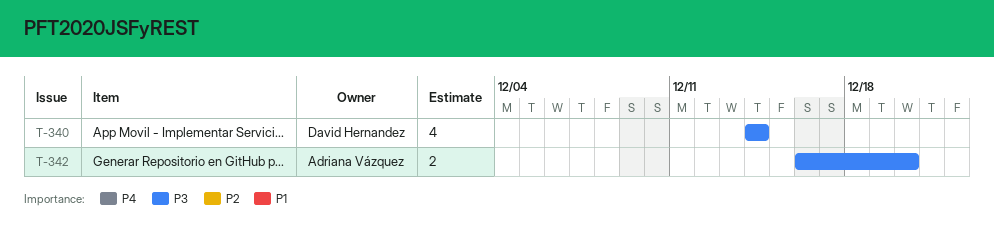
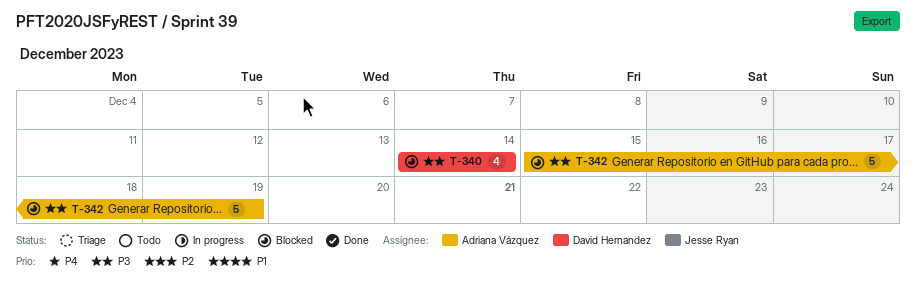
T-342, estimate: 2 -> 5
T-342, start: Dec 16 -> Dec 15
T-342, due: Dec 20 -> Dec 19

